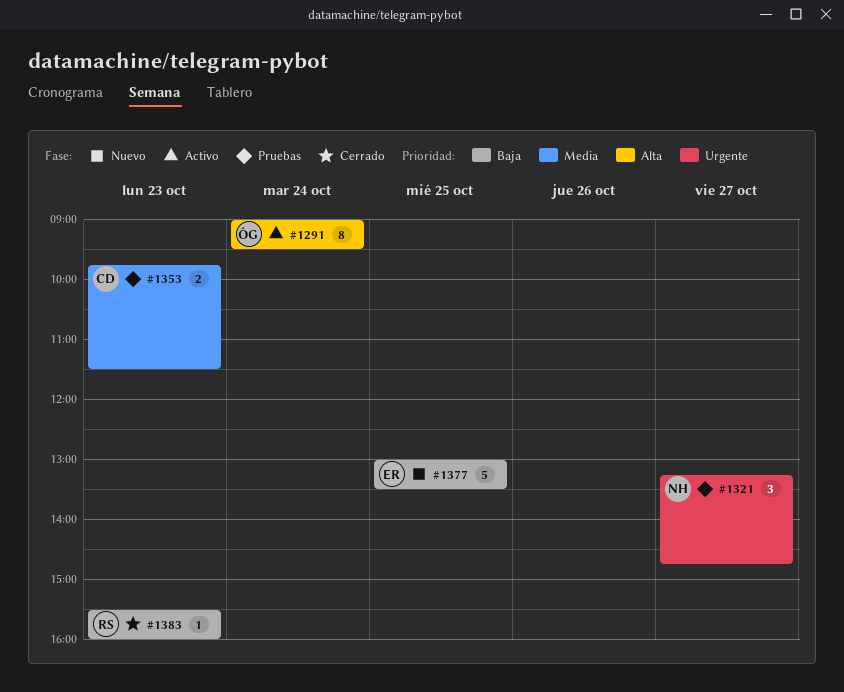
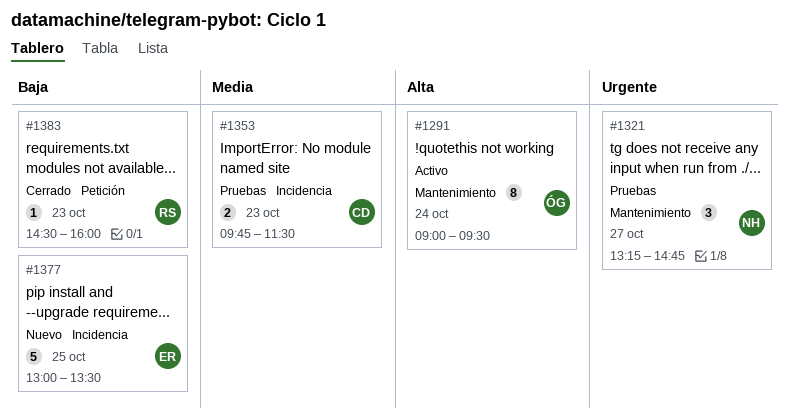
#1383, begins: 15:30 -> 14:30

